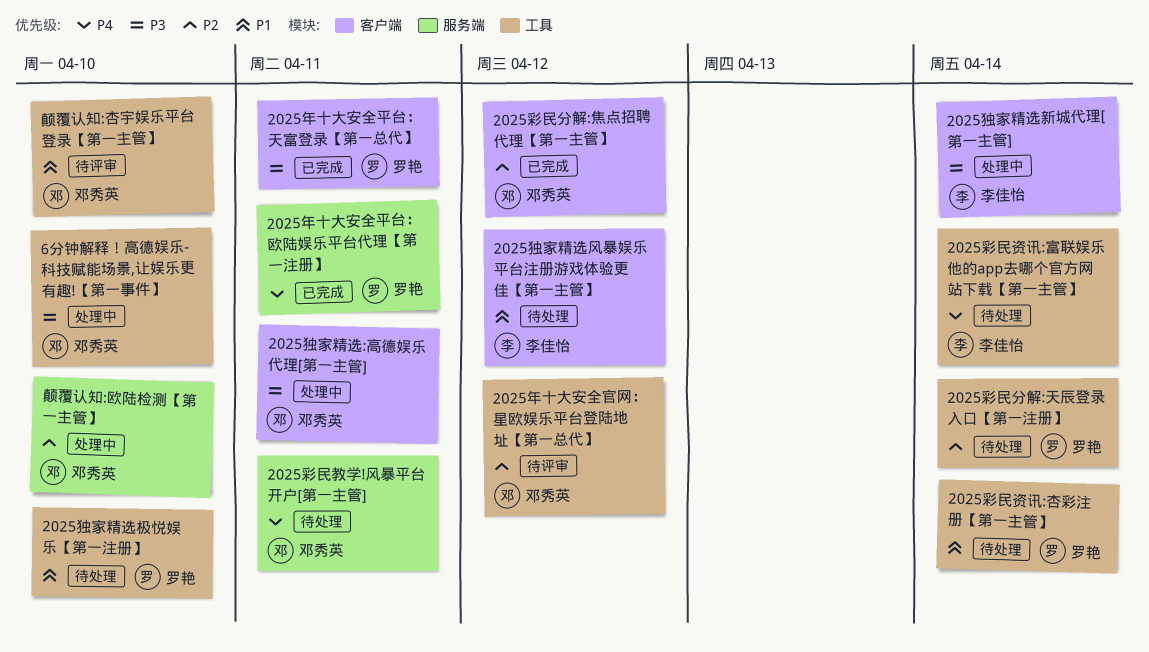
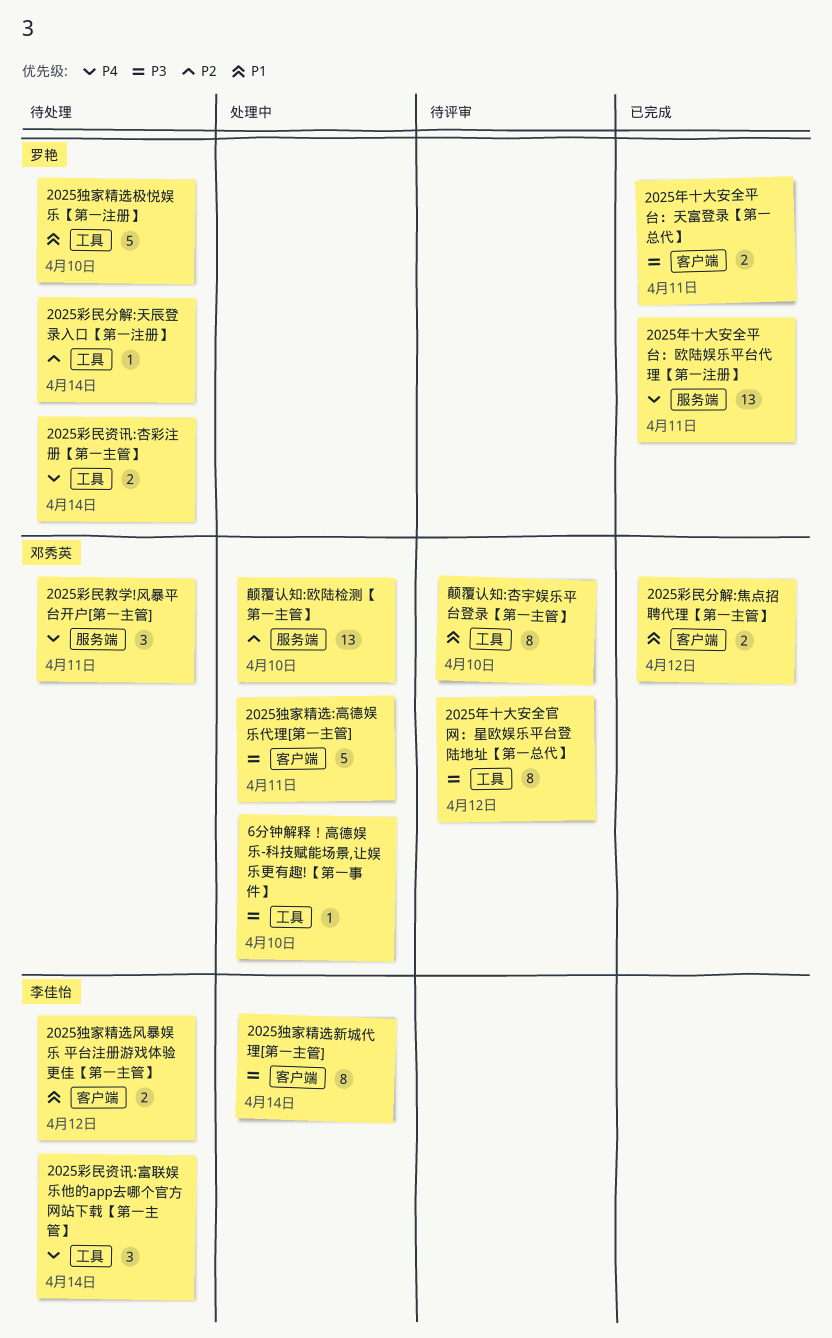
2025年十大安全官网：星欧娱乐平台登陆地址【第一总代】, priority: P2 -> P3
2025彩民分解:焦点招聘代理【第一主管】, priority: P2 -> P1
2025彩民资讯:杏彩注册【第一主管】, priority: P1 -> P4

